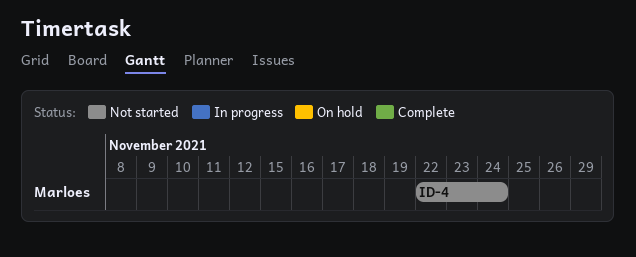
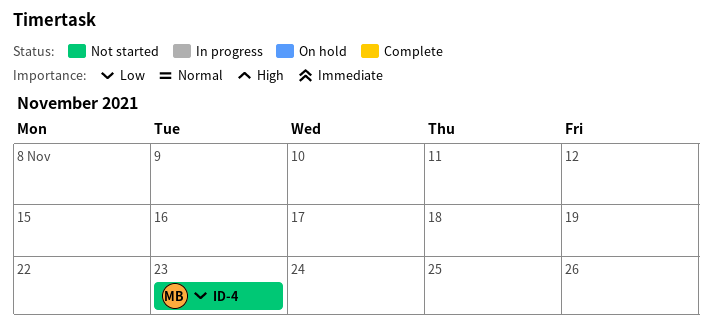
ID-4, start: Nov 22 -> Nov 23
ID-4, due: Nov 24 -> Nov 23

